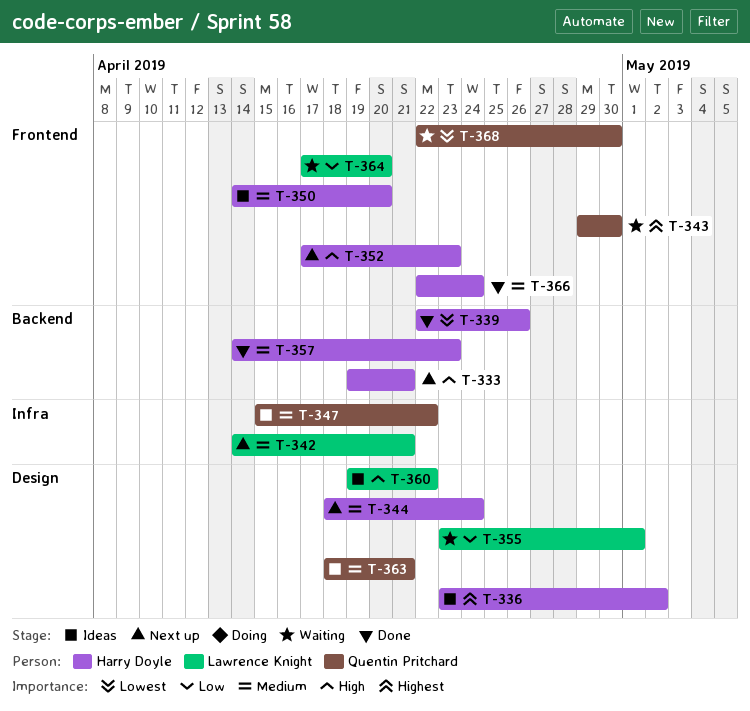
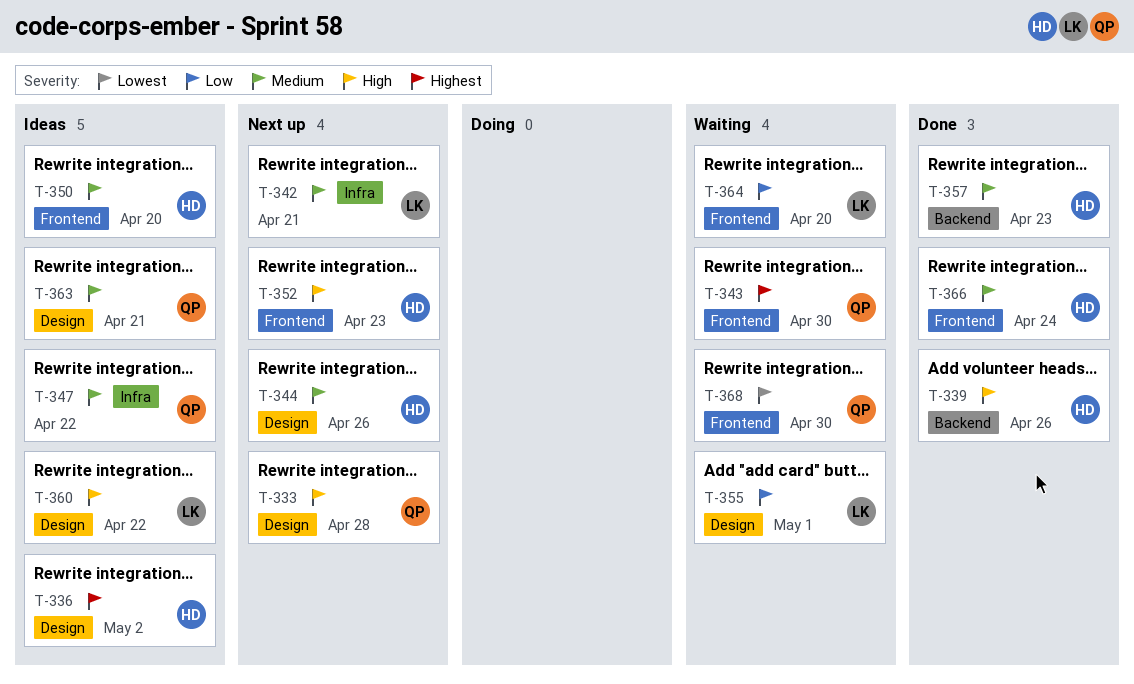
T-333, owner: Harry Doyle -> Quentin Pritchard
T-333, label: Backend -> Design
T-333, due: Apr 21 -> Apr 28
T-339, priority: Lowest -> High
T-344, due: Apr 24 -> Apr 26

